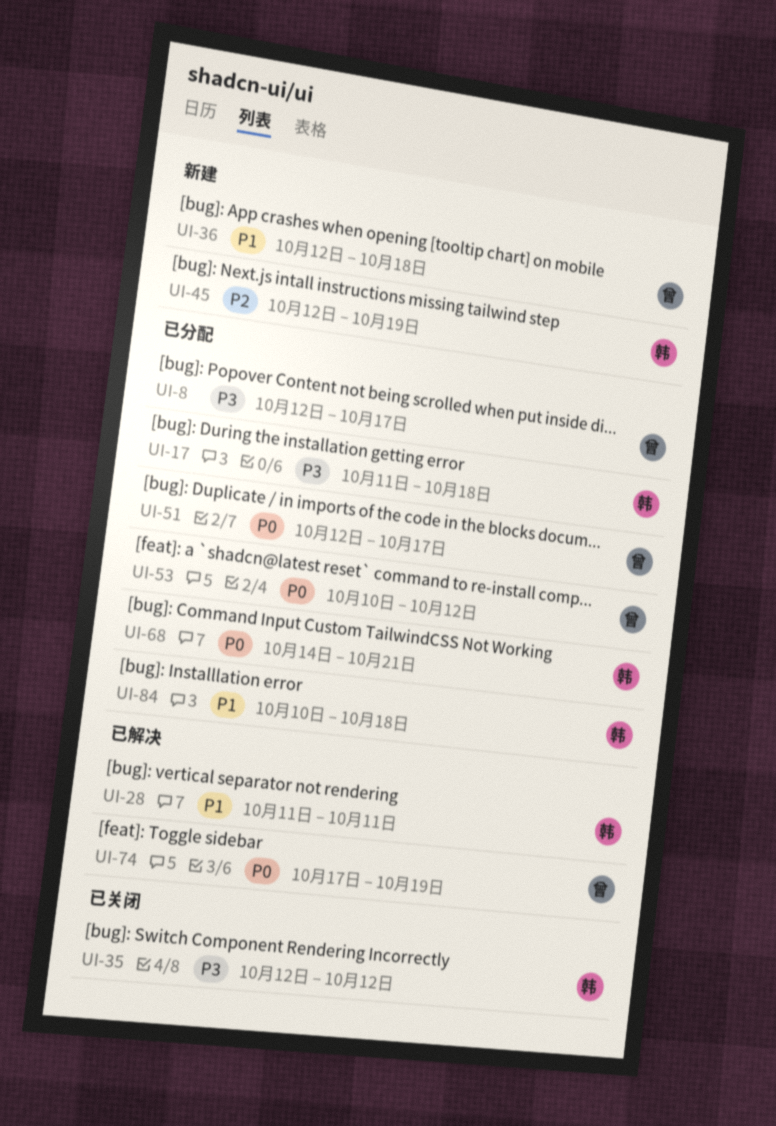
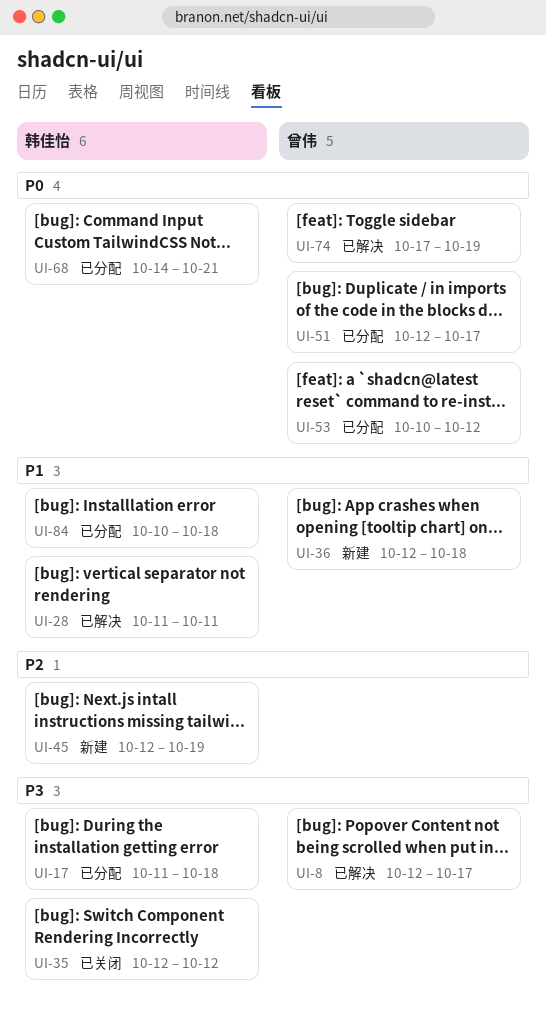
UI-8, status: 已分配 -> 已解决

